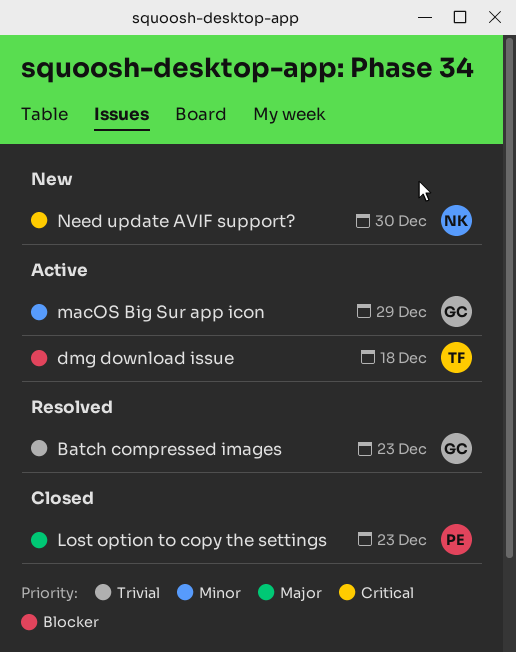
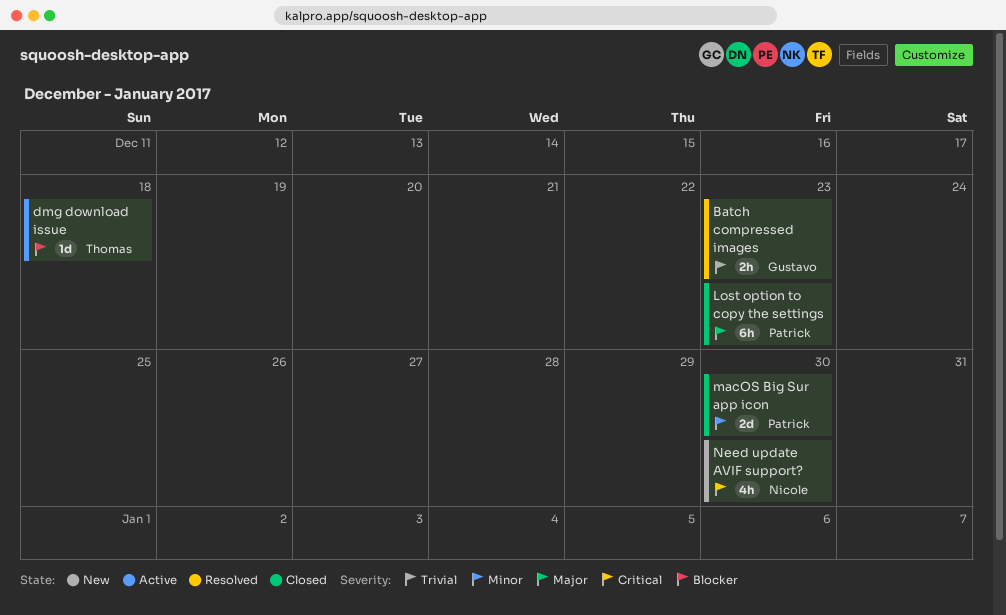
macOS Big Sur app icon, status: Active -> Closed
macOS Big Sur app icon, owner: Gustavo -> Patrick
macOS Big Sur app icon, due: Dec 29 -> Dec 30

